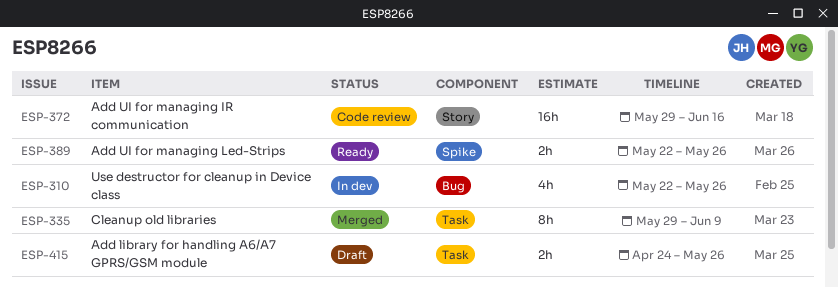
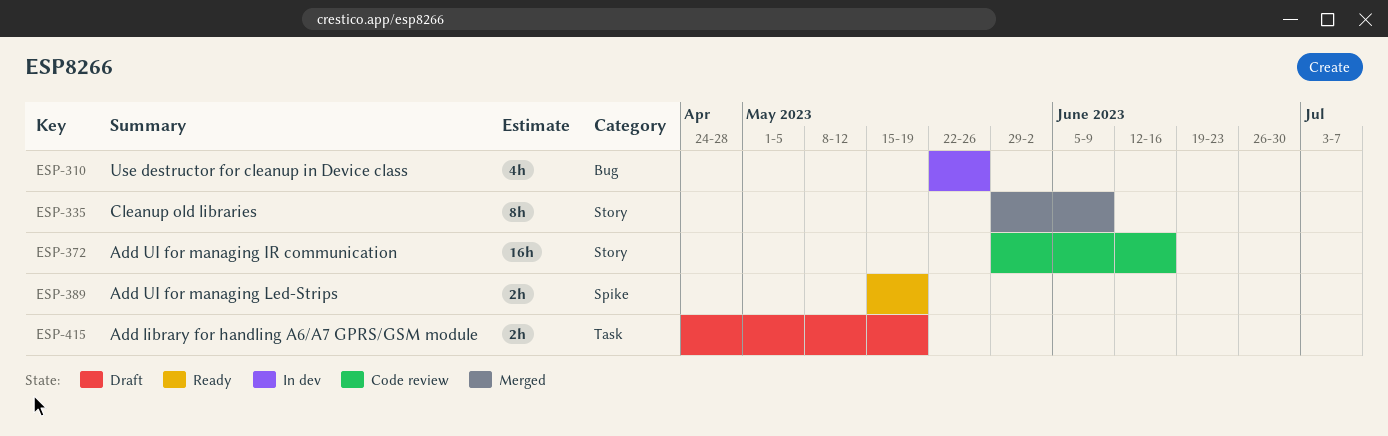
ESP-335, label: Task -> Story
ESP-389, start: May 22 -> May 15
ESP-389, due: May 26 -> May 19
ESP-415, due: May 26 -> May 19

